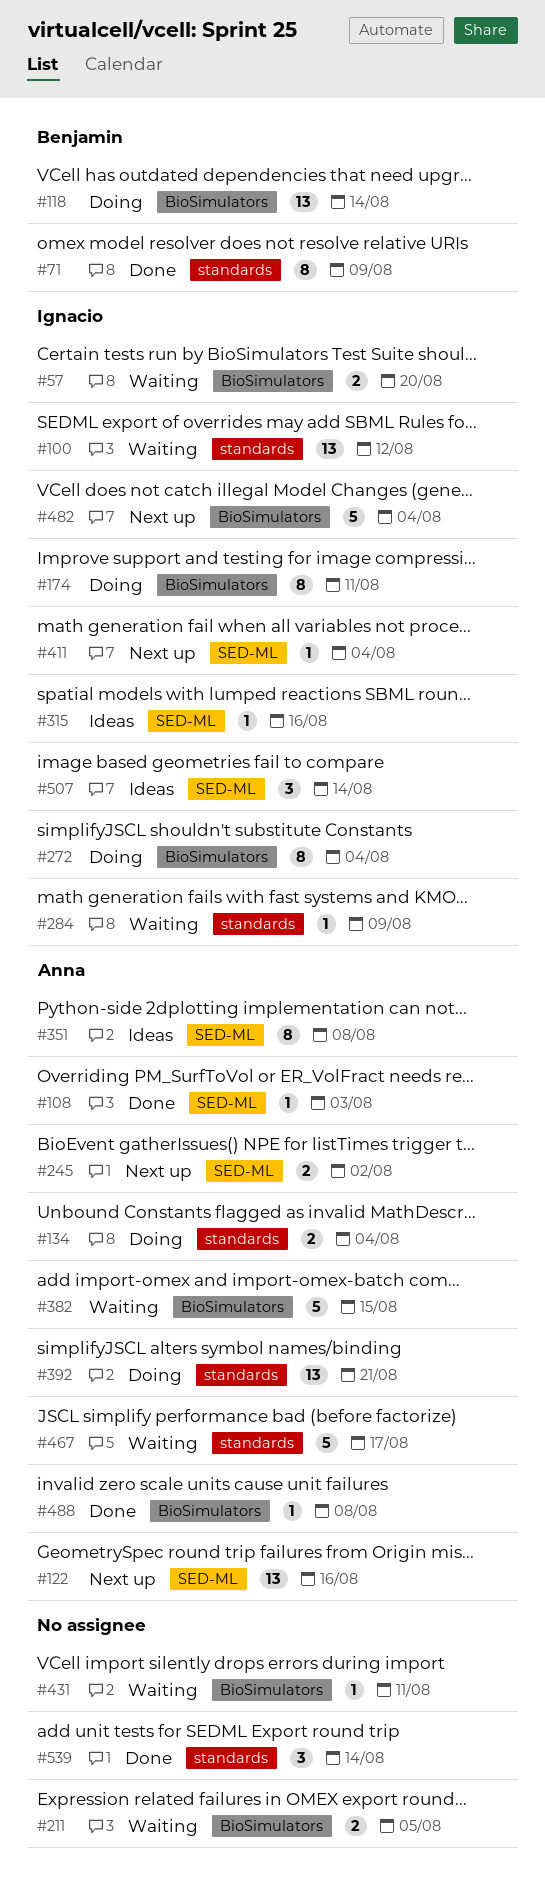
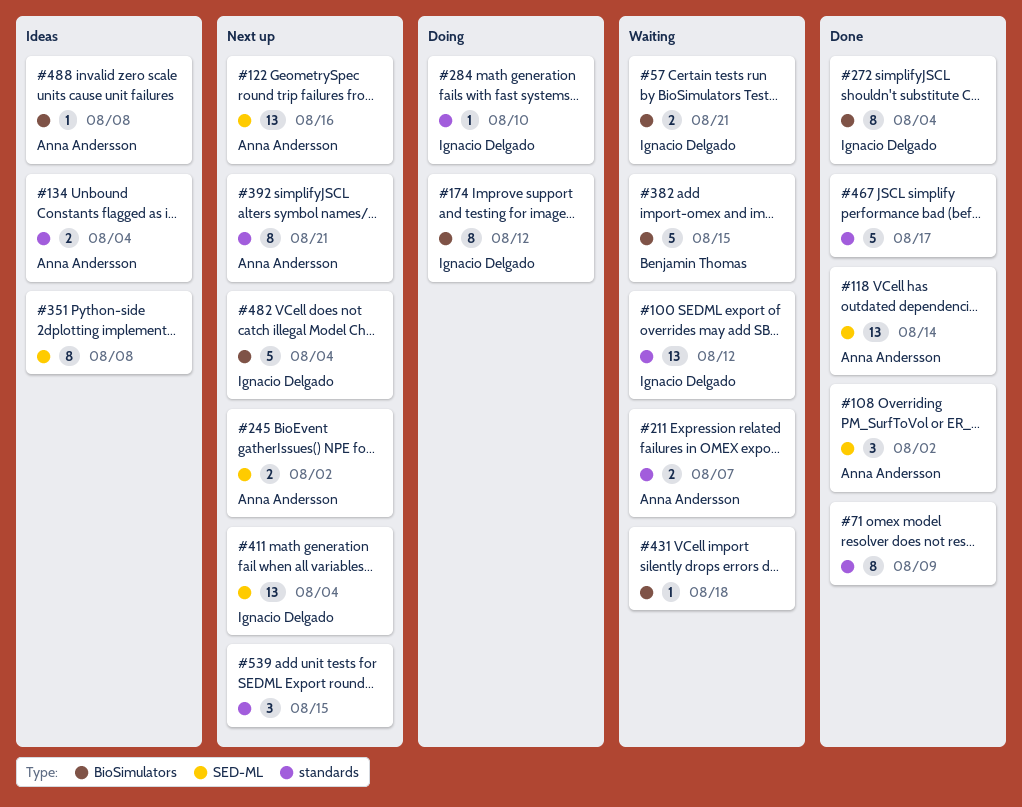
#57, due: Aug 20 -> Aug 21
#71, owner: Benjamin Thomas -> none
#108, estimate: 1 -> 3
#108, due: Aug 3 -> Aug 2
#118, status: Doing -> Done
#118, owner: Benjamin Thomas -> Anna Andersson
#118, label: BioSimulators -> SED-ML
#134, status: Doing -> Ideas
#174, due: Aug 11 -> Aug 12
#211, owner: none -> Anna Andersson
#211, label: BioSimulators -> standards
#211, due: Aug 5 -> Aug 7
#272, status: Doing -> Done
#284, status: Waiting -> Doing
#284, due: Aug 9 -> Aug 10
#315: present -> none
#351, owner: Anna Andersson -> none
#382, owner: Anna Andersson -> Benjamin Thomas
#392, status: Doing -> Next up
#392, estimate: 13 -> 8
#411, estimate: 1 -> 13
#431, due: Aug 11 -> Aug 18
#467, status: Waiting -> Done
#467, owner: Anna Andersson -> none
#488, status: Done -> Ideas
#507: present -> none
#539, status: Done -> Next up
#539, due: Aug 14 -> Aug 15

